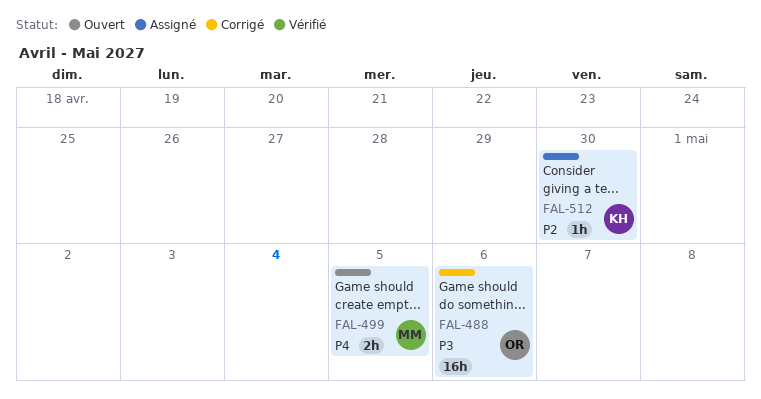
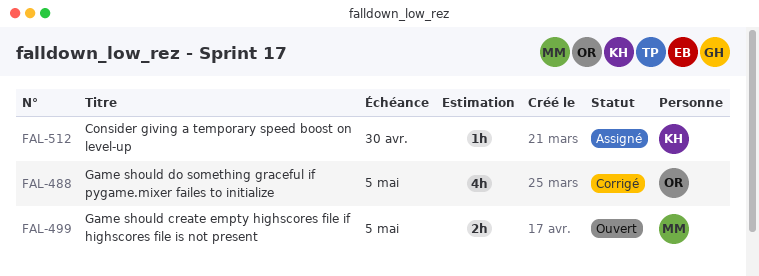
FAL-488, estimate: 16h -> 4h
FAL-488, due: May 6 -> May 5

